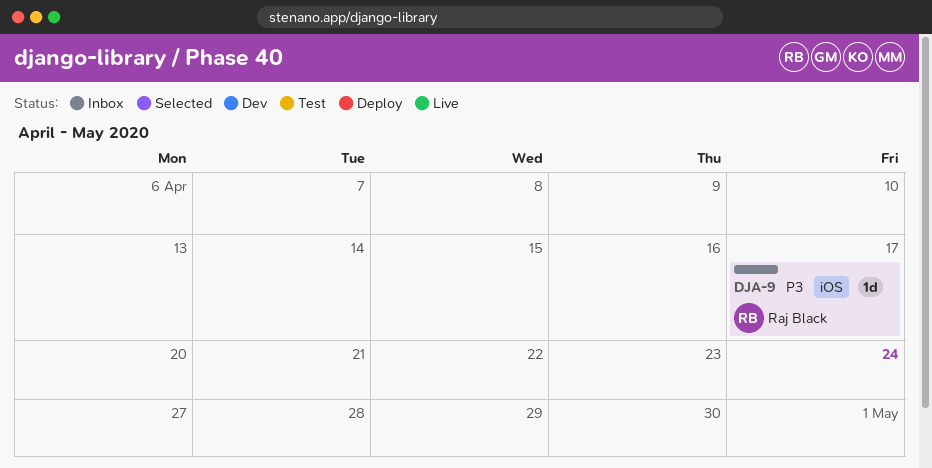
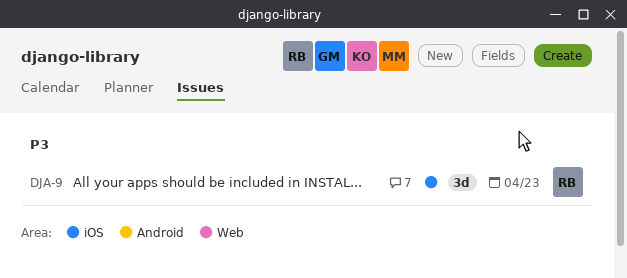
DJA-9, estimate: 1d -> 3d
DJA-9, due: Apr 17 -> Apr 23

